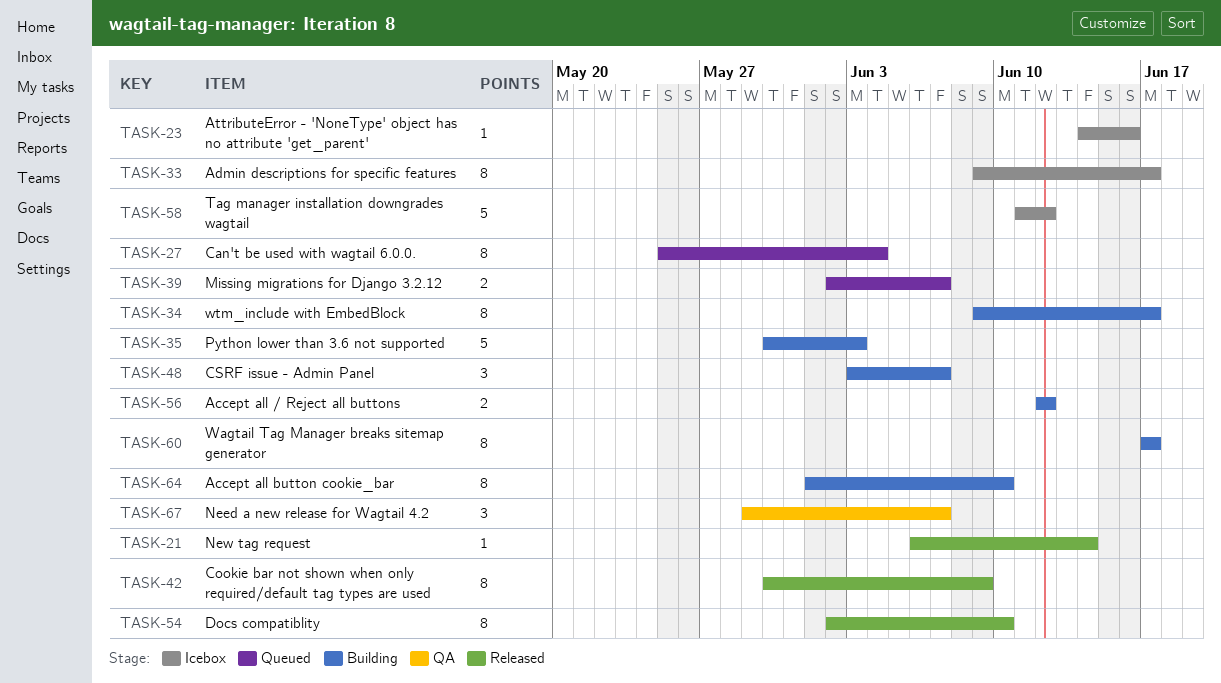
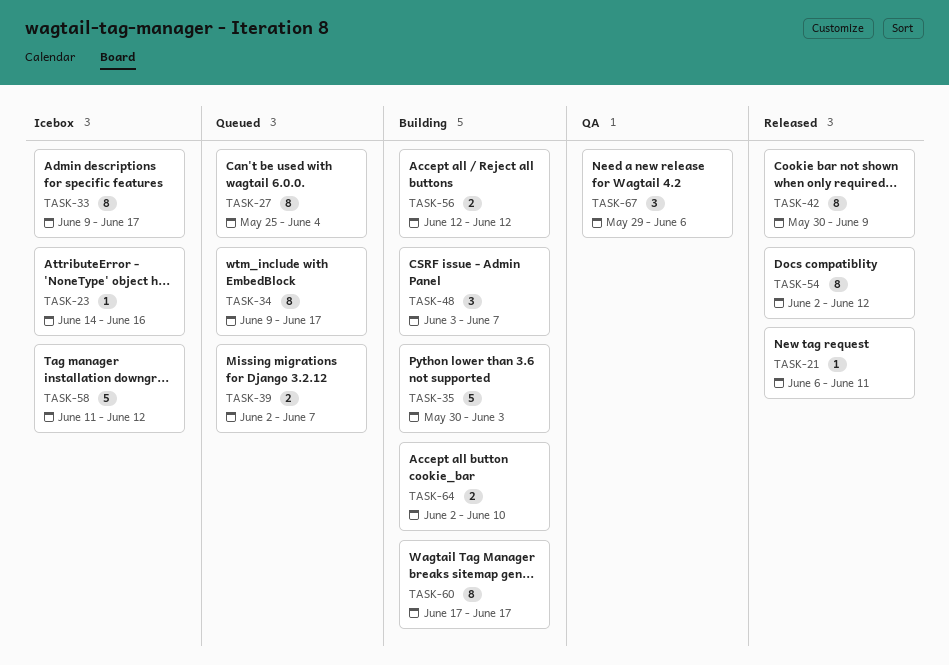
TASK-21, due: Jun 14 -> Jun 11
TASK-34, status: Building -> Queued
TASK-54, due: Jun 10 -> Jun 12
TASK-64, estimate: 8 -> 2
TASK-64, start: Jun 1 -> Jun 2
TASK-67, due: Jun 7 -> Jun 6

